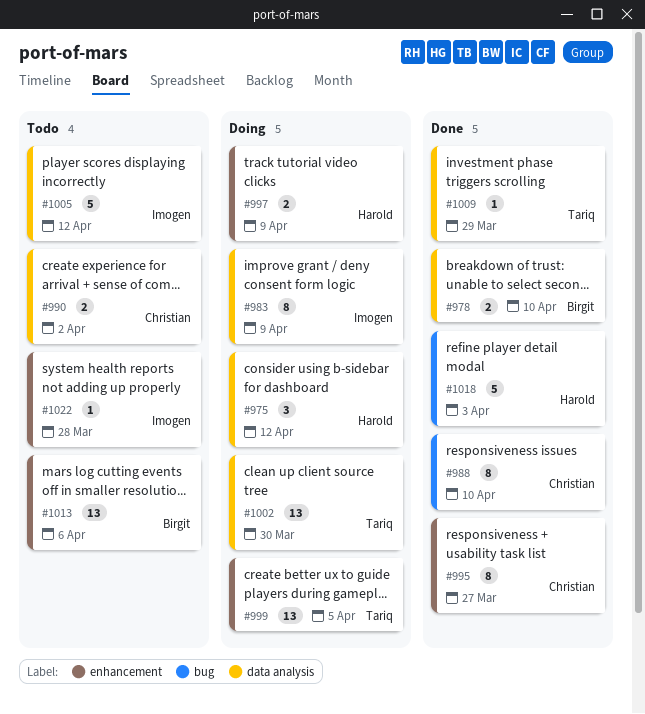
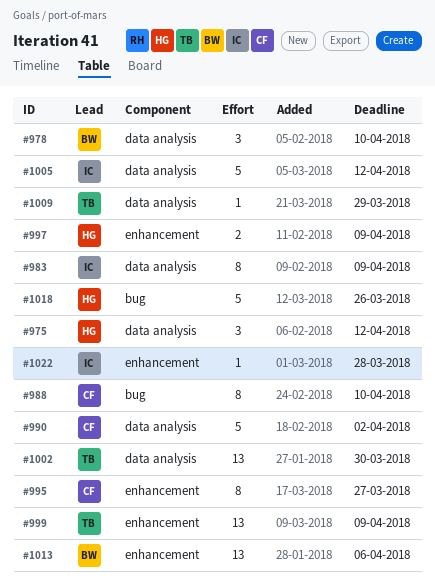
#978, estimate: 2 -> 3
#990, estimate: 2 -> 5
#999, due: Apr 5 -> Apr 9
#1018, due: Apr 3 -> Mar 26

